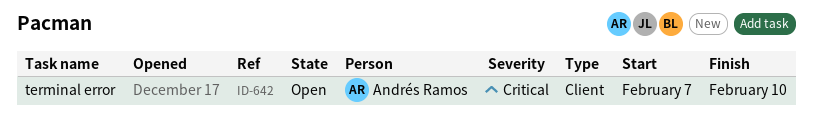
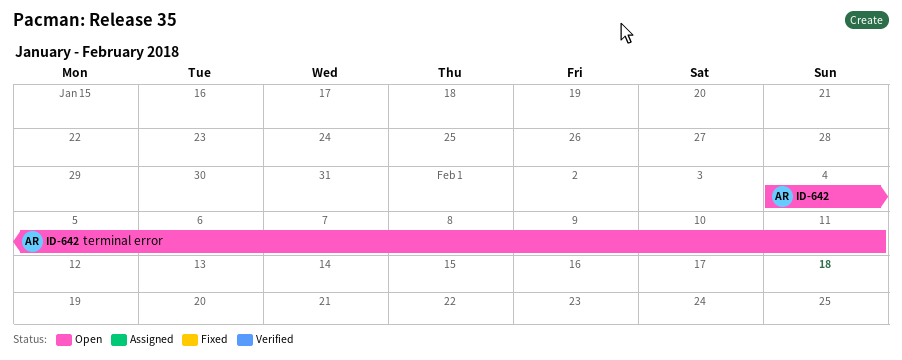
ID-642, start: Feb 7 -> Feb 4
ID-642, due: Feb 10 -> Feb 11

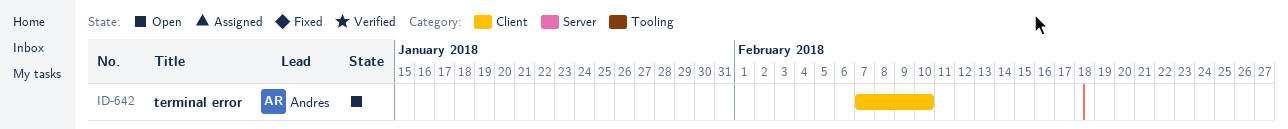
ID-642, start: Feb 4 -> Feb 7
ID-642, due: Feb 11 -> Feb 10

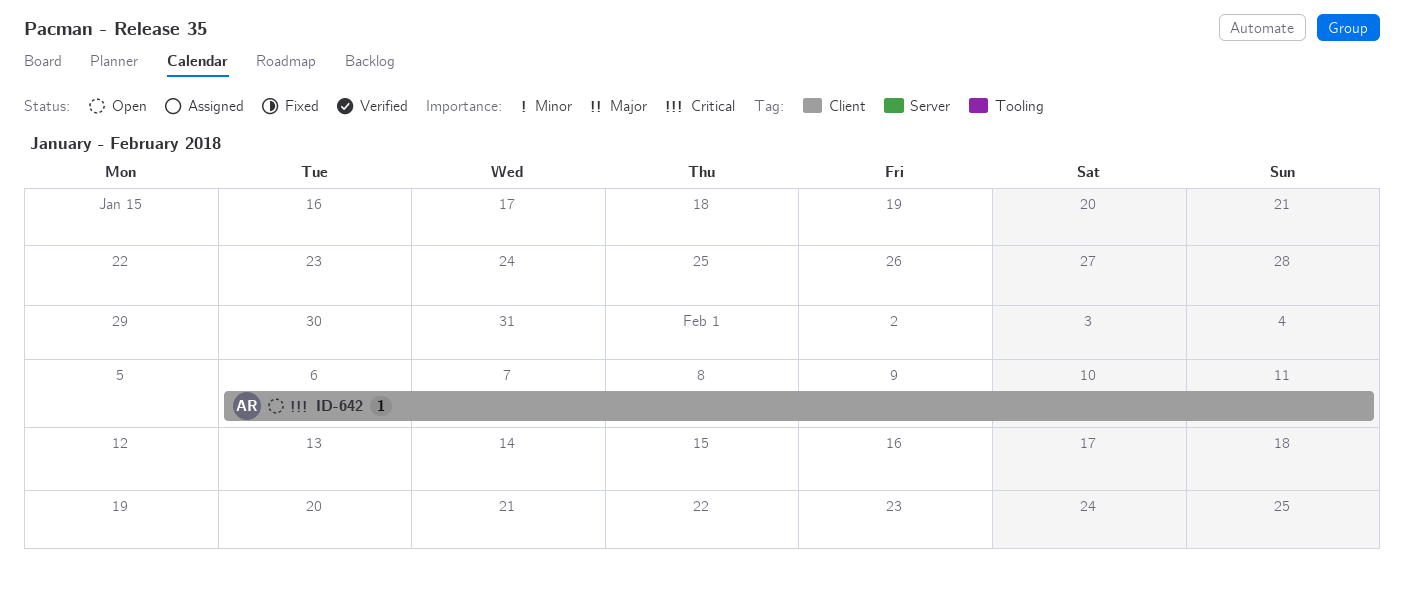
ID-642, start: Feb 7 -> Feb 6
ID-642, due: Feb 10 -> Feb 11

